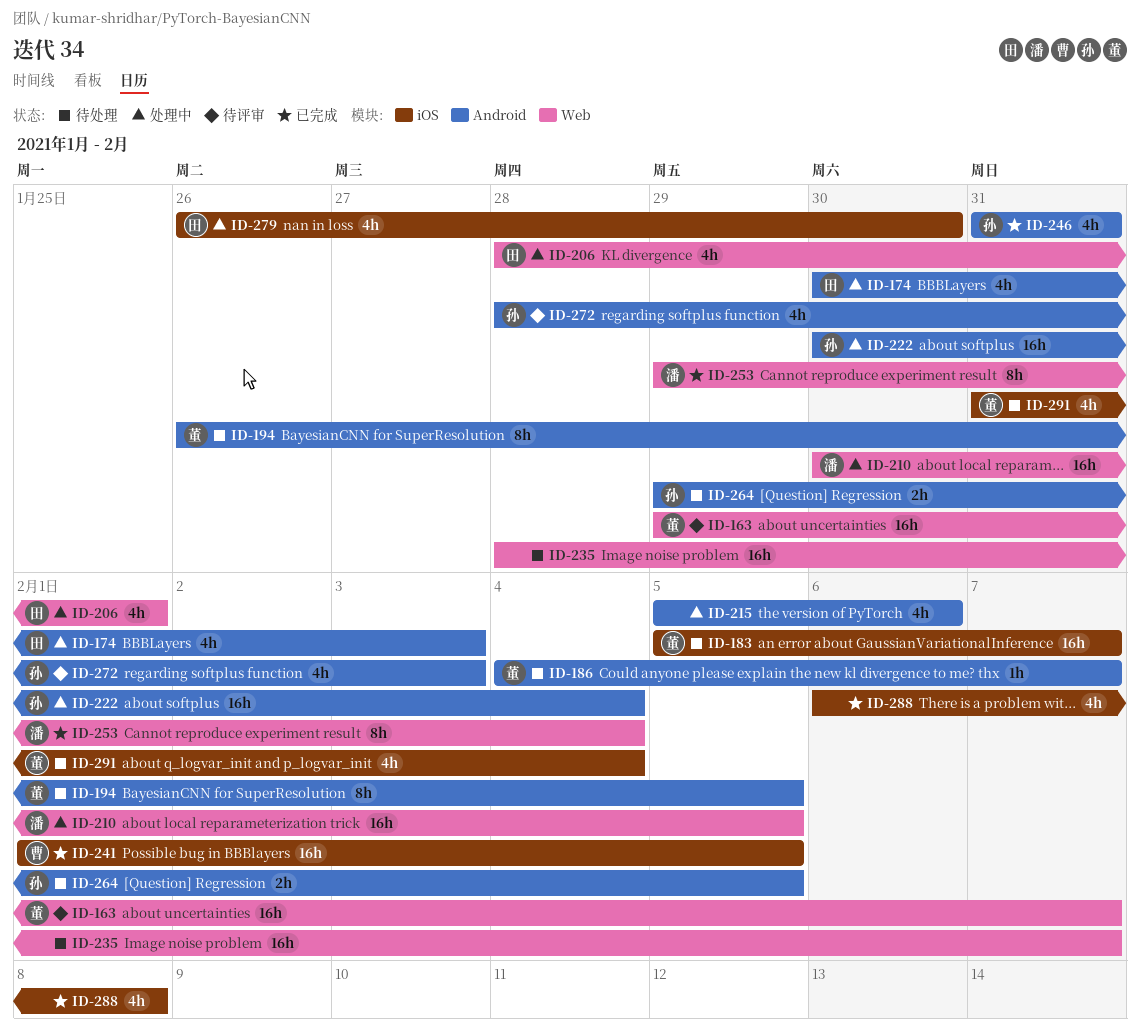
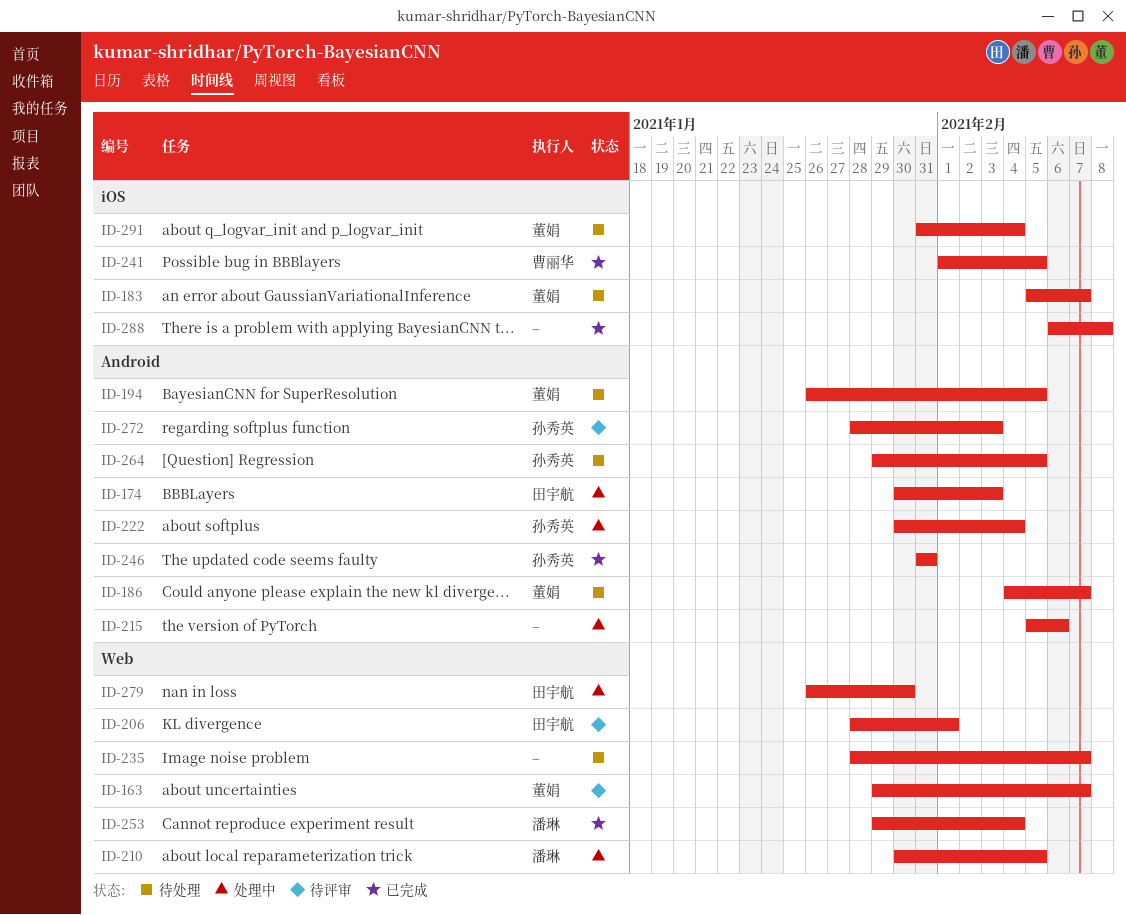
ID-206, status: 处理中 -> 待评审
ID-279, label: iOS -> Web

